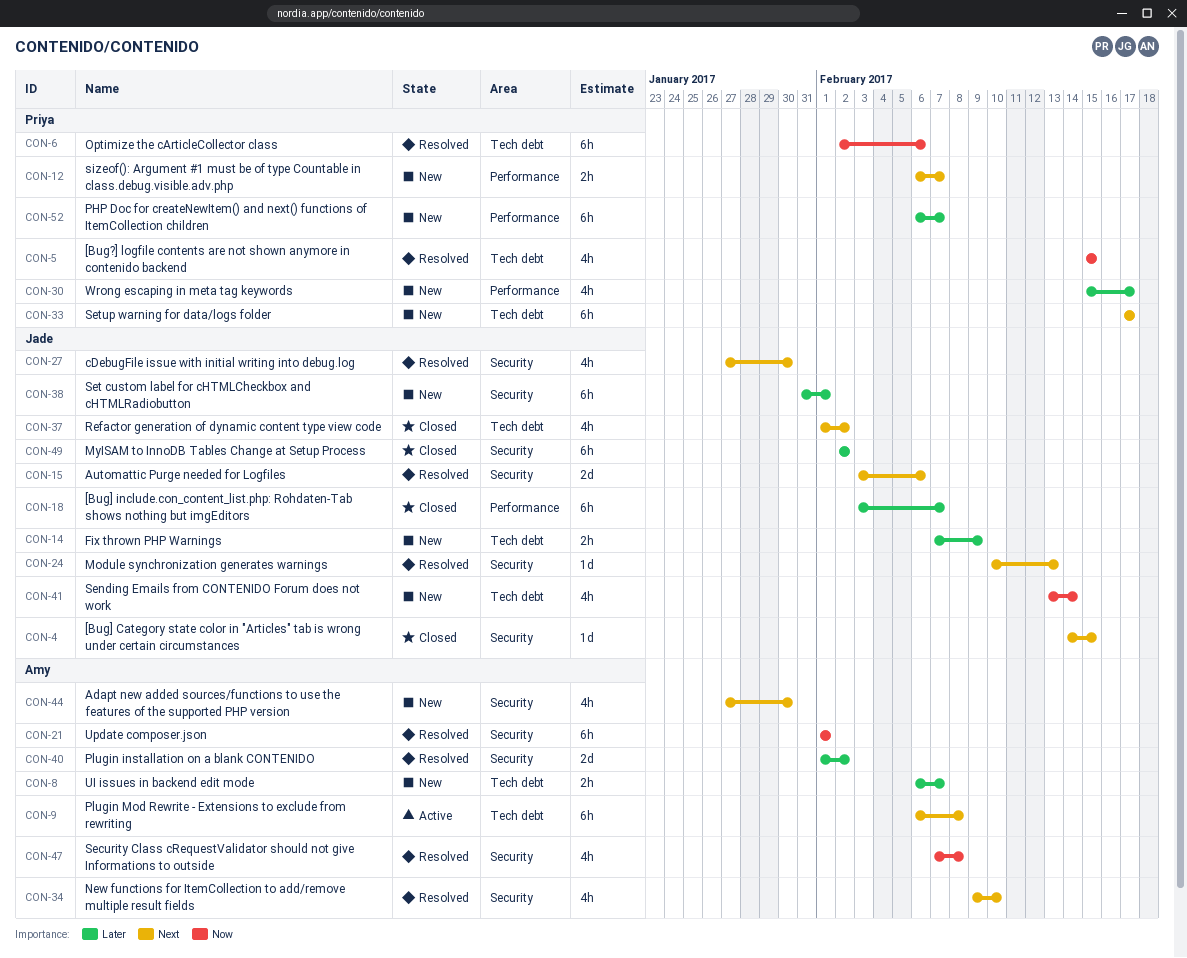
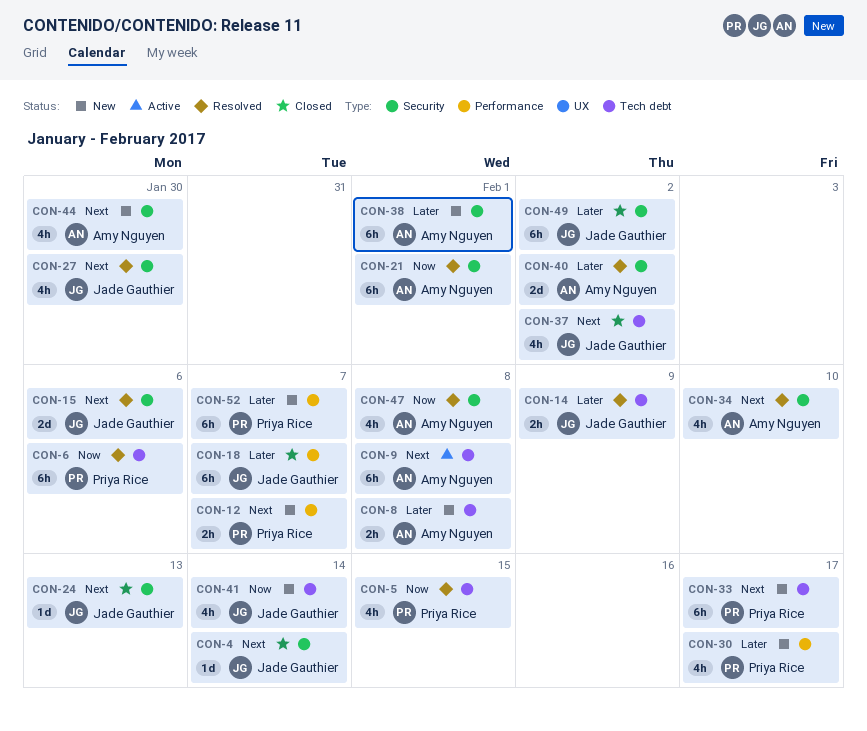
CON-4, due: Feb 15 -> Feb 14
CON-8, due: Feb 7 -> Feb 8
CON-14, status: New -> Resolved
CON-24, status: Resolved -> Closed
CON-38, owner: Jade Gauthier -> Amy Nguyen

